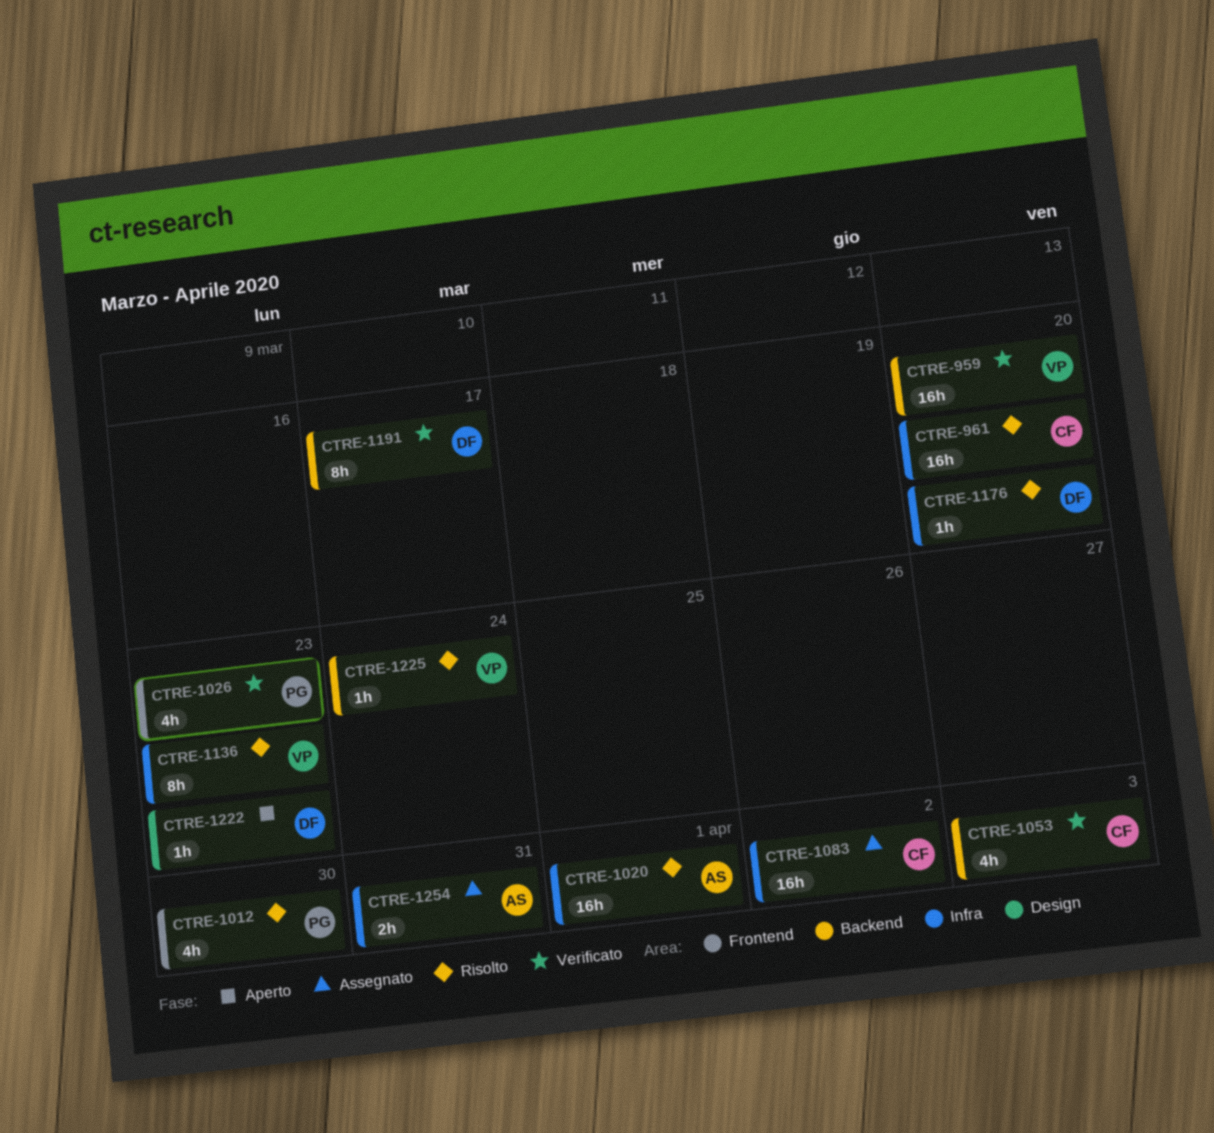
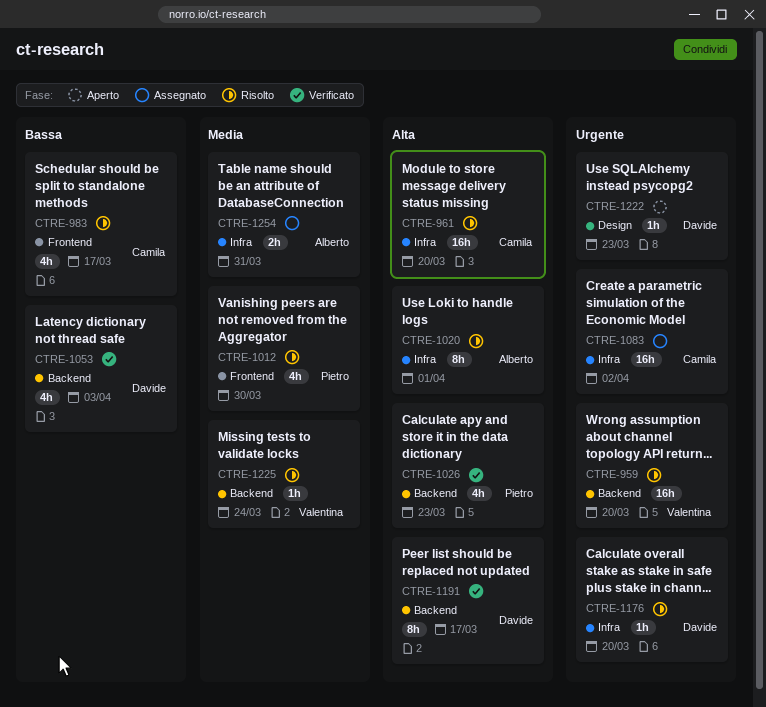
CTRE-959, status: Verificato -> Risolto
CTRE-983: none -> present
CTRE-1020, estimate: 16h -> 8h
CTRE-1026, label: Frontend -> Backend
CTRE-1053, owner: Camila -> Davide
CTRE-1136: present -> none

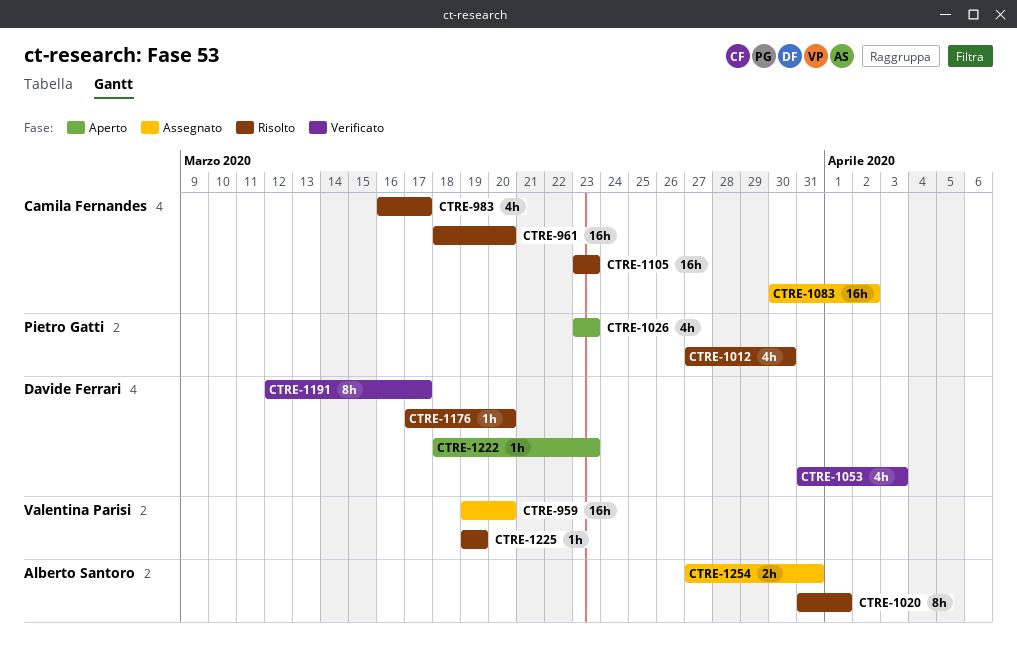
CTRE-959, status: Risolto -> Assegnato
CTRE-1026, status: Verificato -> Aperto
CTRE-1105: none -> present
CTRE-1225, due: Mar 24 -> Mar 19

